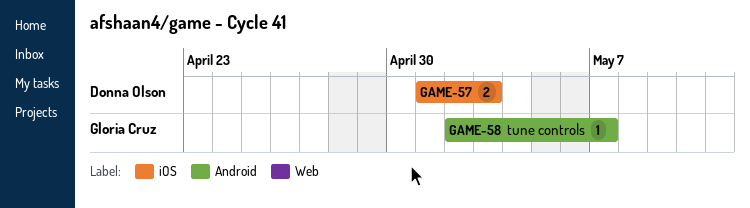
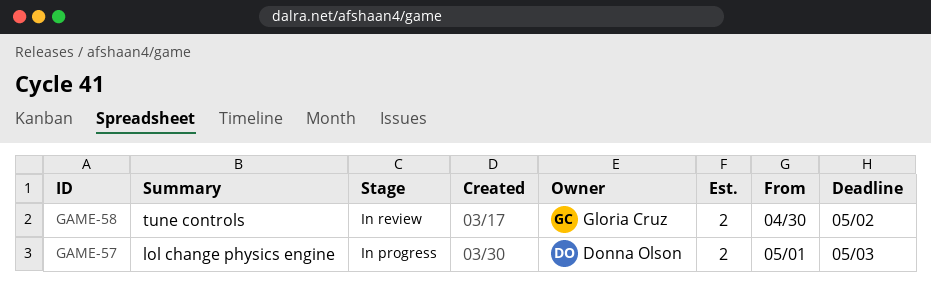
GAME-58, estimate: 1 -> 2
GAME-58, start: May 2 -> Apr 30
GAME-58, due: May 7 -> May 2

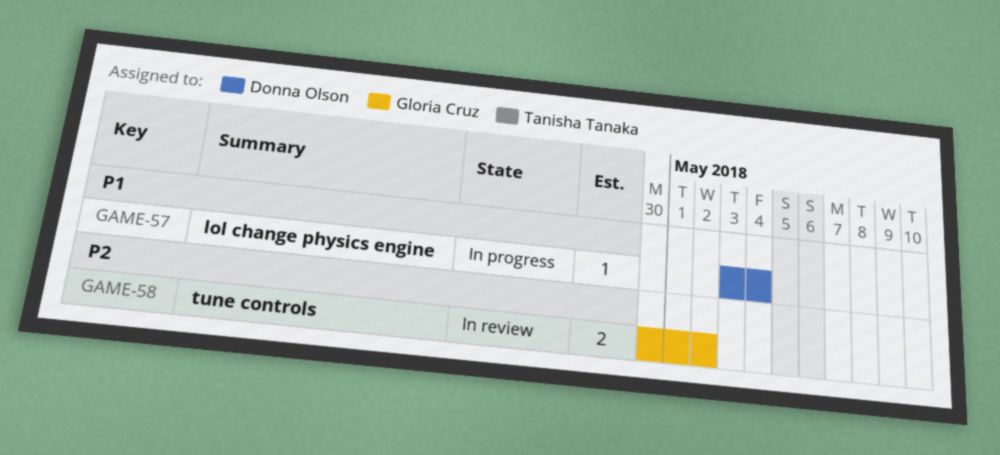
GAME-57, estimate: 2 -> 1
GAME-57, start: May 1 -> May 3
GAME-57, due: May 3 -> May 4

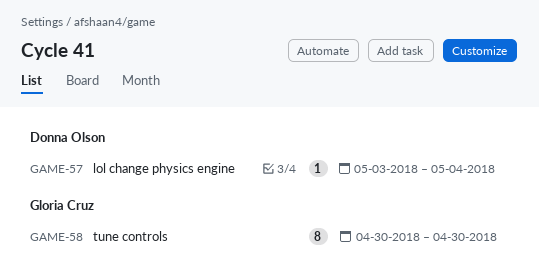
GAME-58, estimate: 2 -> 8
GAME-58, due: May 2 -> Apr 30

